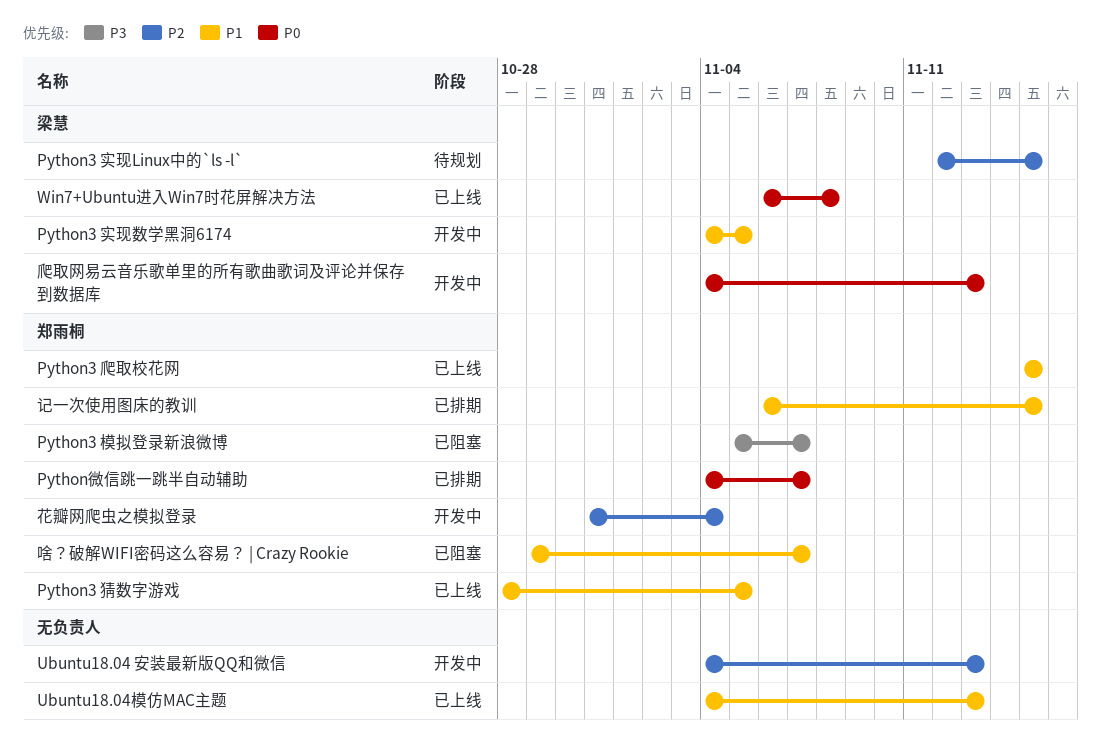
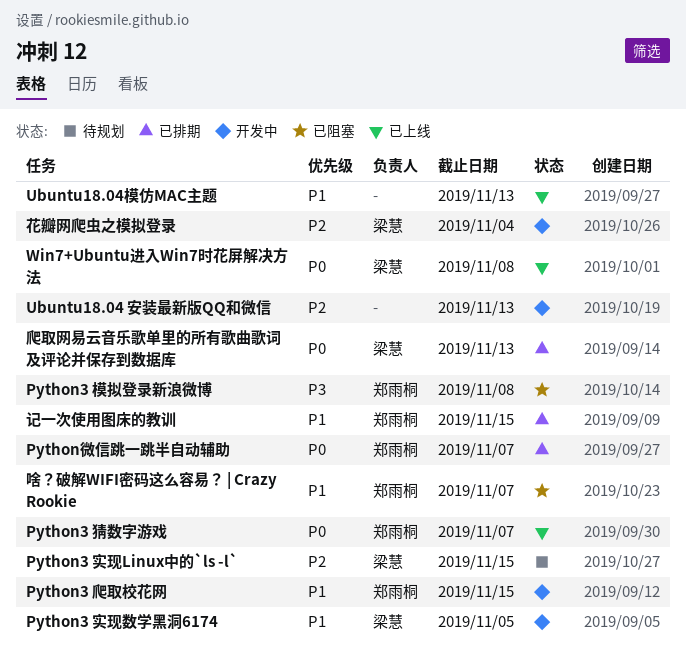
Python3 模拟登录新浪微博, due: Nov 7 -> Nov 8
Python3 爬取校花网, status: 已上线 -> 开发中
Python3 猜数字游戏, priority: P1 -> P0
Python3 猜数字游戏, due: Nov 5 -> Nov 7
爬取网易云音乐歌单里的所有歌曲歌词及评论并保存到数据库, status: 开发中 -> 已排期
花瓣网爬虫之模拟登录, owner: 郑雨桐 -> 梁慧

